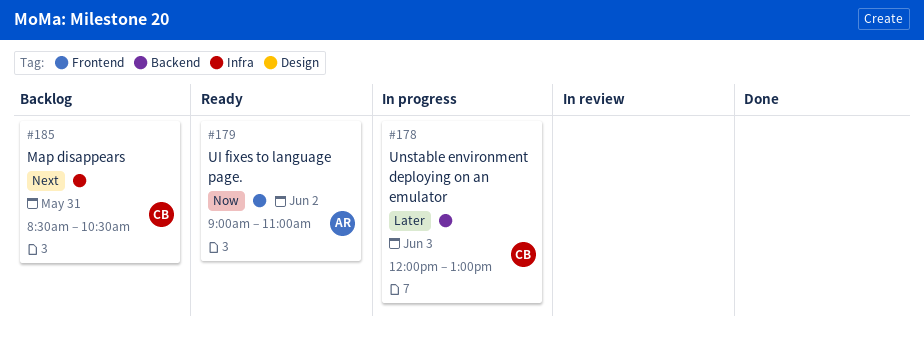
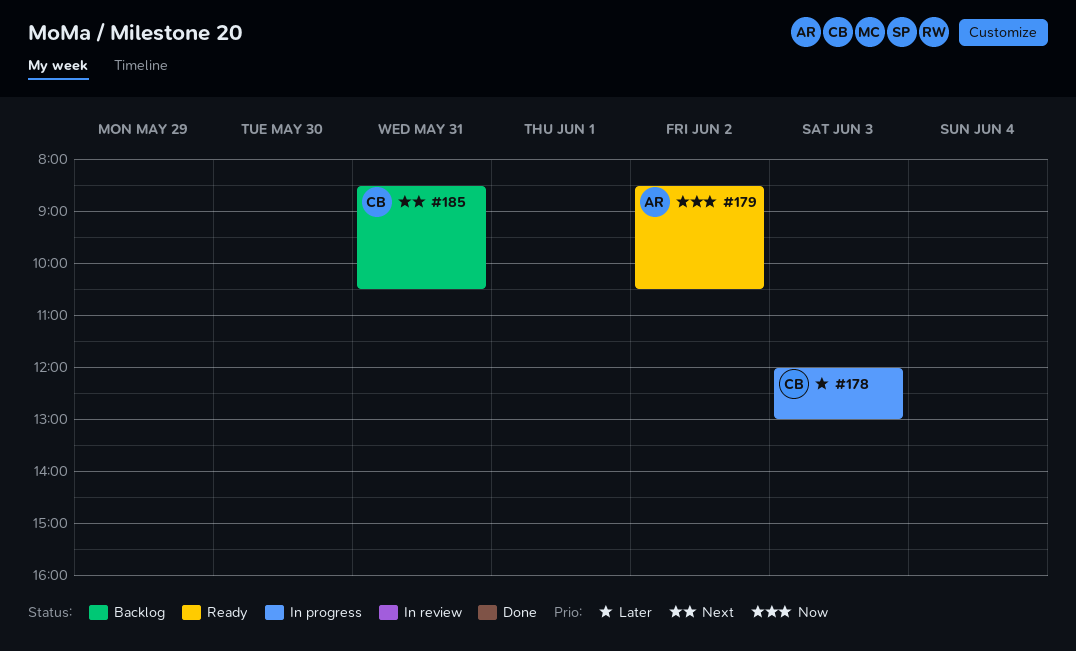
#179, begins: 09:00 -> 08:30
#179, ends: 11:00 -> 10:30

